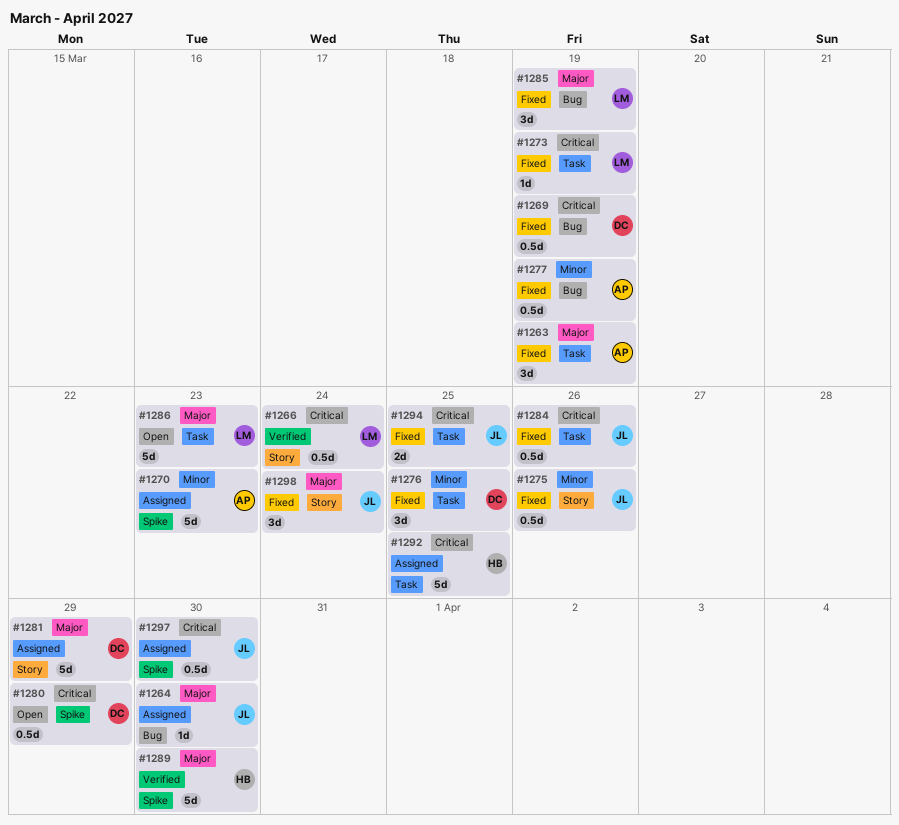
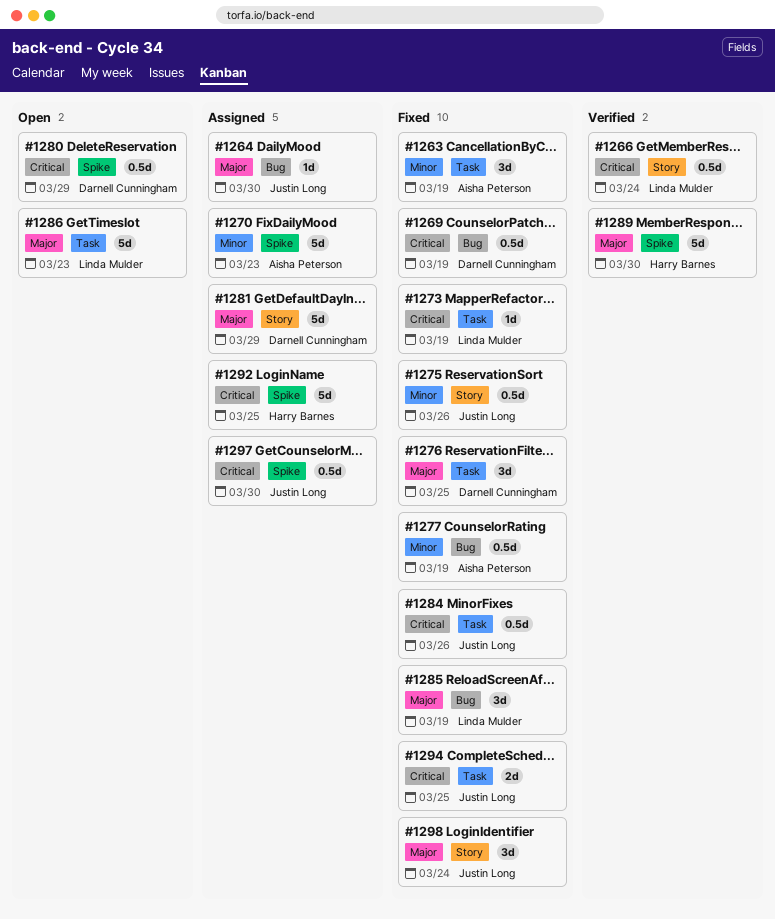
#1263, priority: Major -> Minor
#1276, priority: Minor -> Major
#1292, label: Task -> Spike

